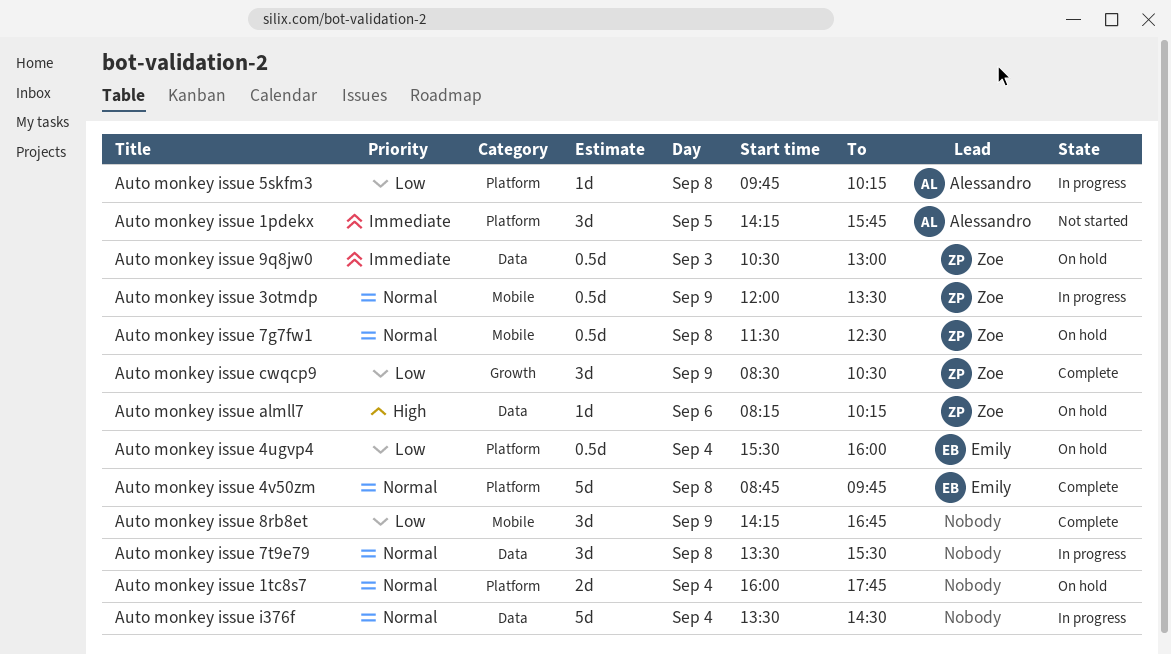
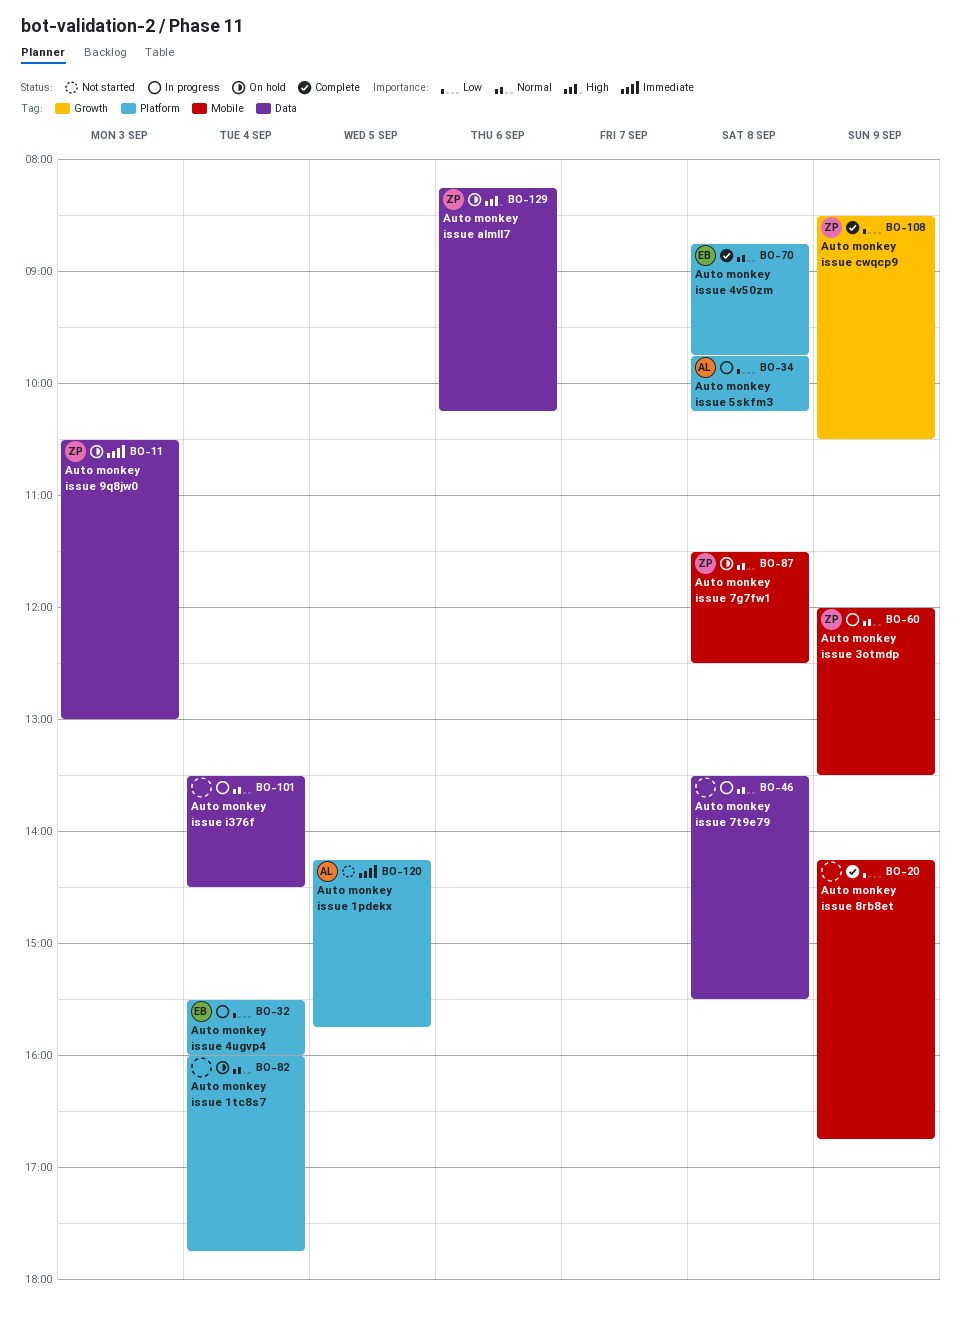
Auto monkey issue 4ugvp4, status: On hold -> In progress

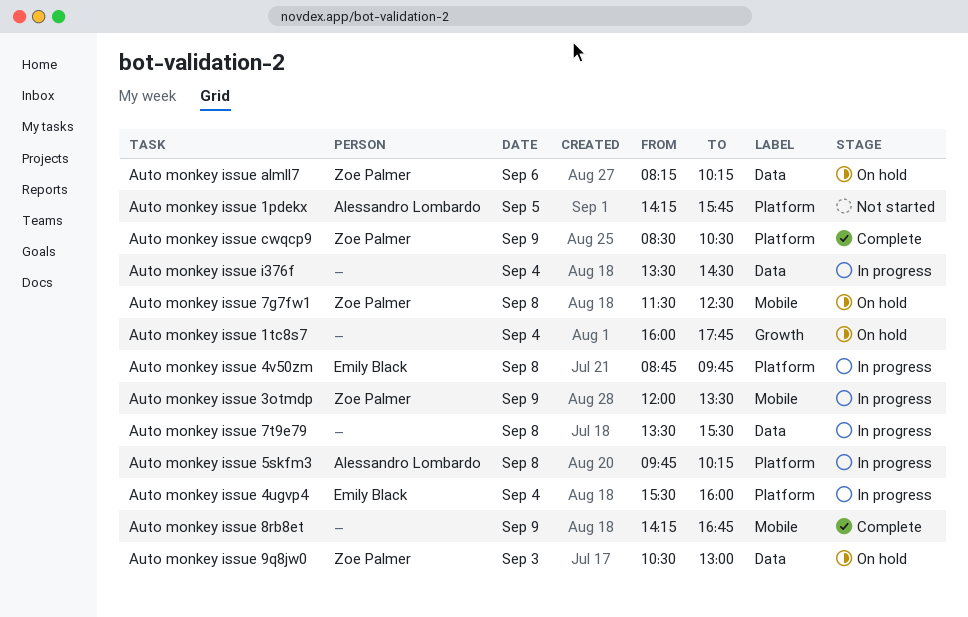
Auto monkey issue 1tc8s7, label: Platform -> Growth
Auto monkey issue 4v50zm, status: Complete -> In progress
Auto monkey issue cwqcp9, label: Growth -> Platform

